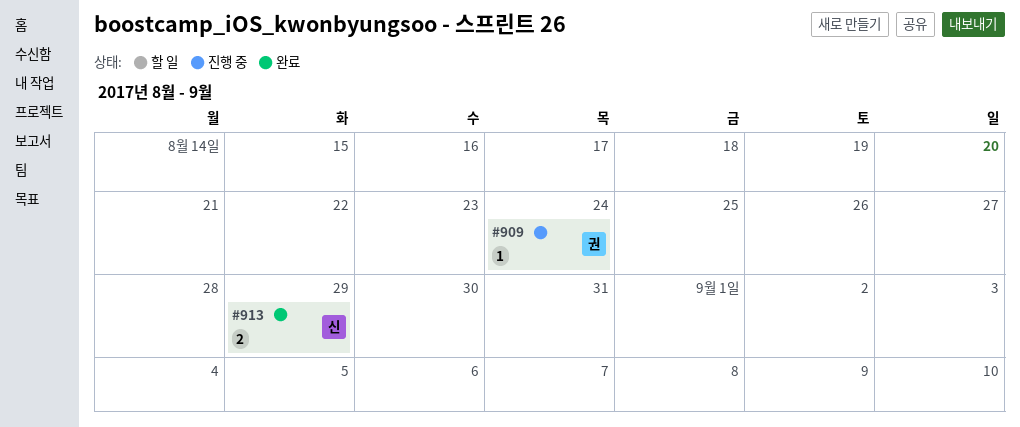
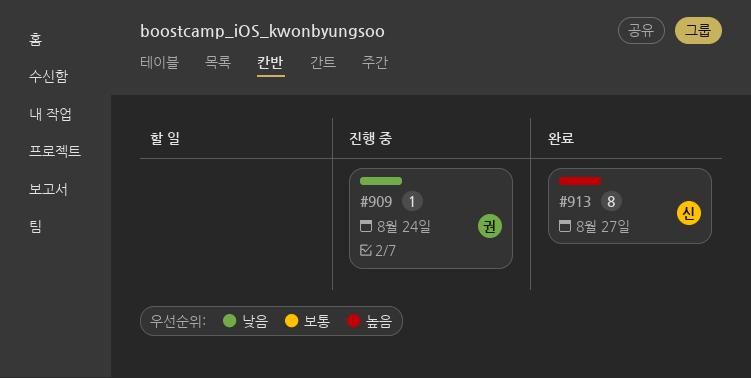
#913, estimate: 2 -> 8
#913, due: Aug 29 -> Aug 27

